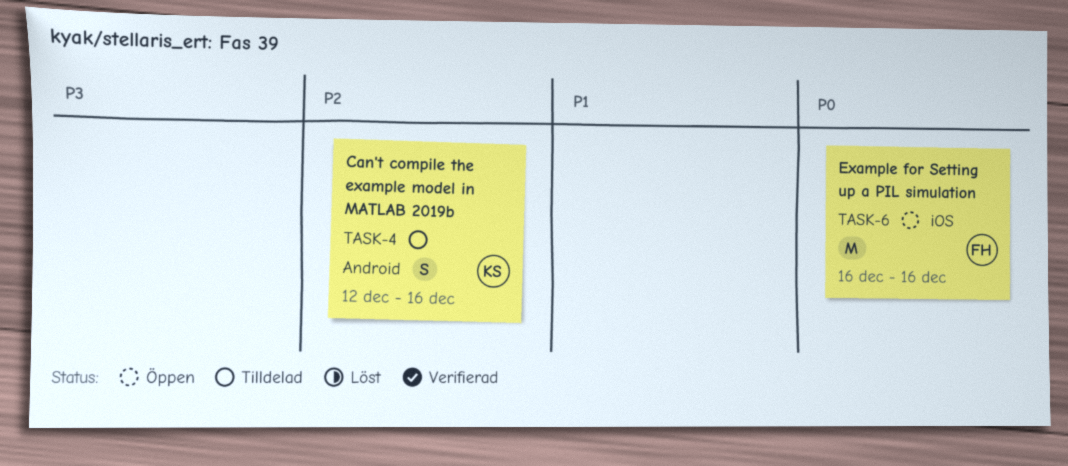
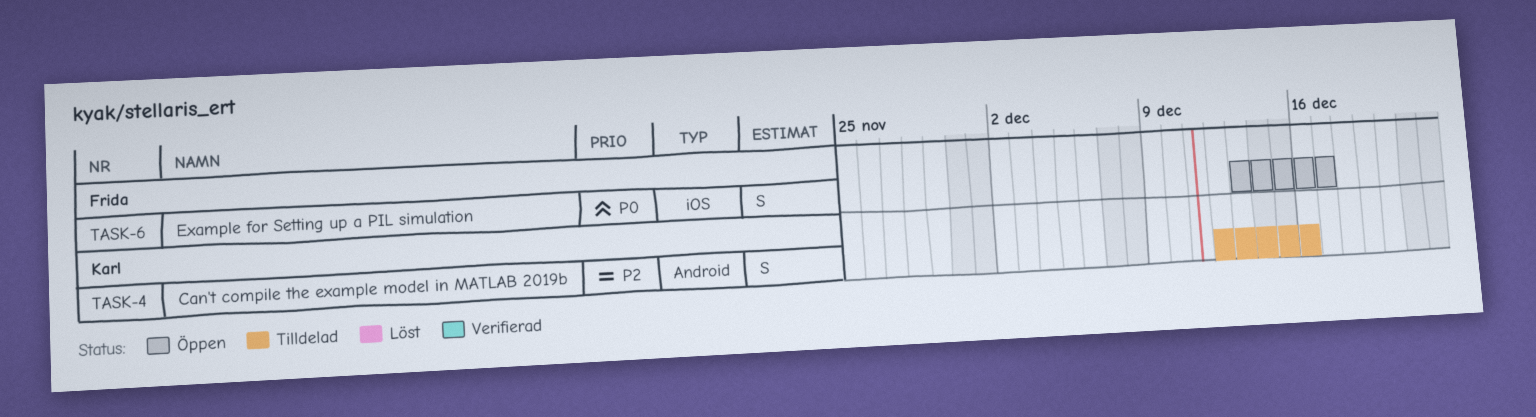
TASK-6, estimate: M -> S
TASK-6, start: Dec 16 -> Dec 13
TASK-6, due: Dec 16 -> Dec 17

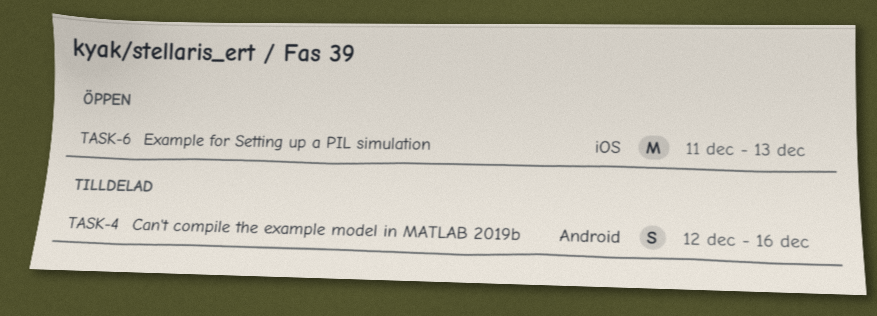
TASK-6, estimate: S -> M
TASK-6, start: Dec 13 -> Dec 11
TASK-6, due: Dec 17 -> Dec 13

